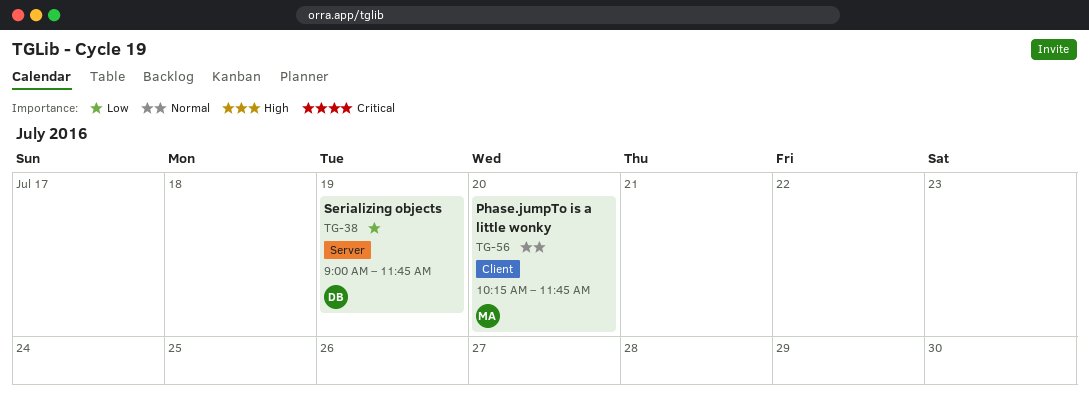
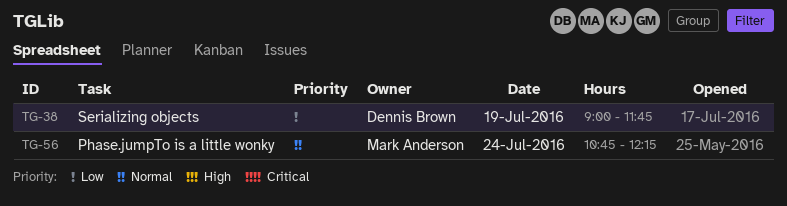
TG-56, day: Jul 20 -> Jul 24
TG-56, begins: 10:15 -> 10:45
TG-56, ends: 11:45 -> 12:15

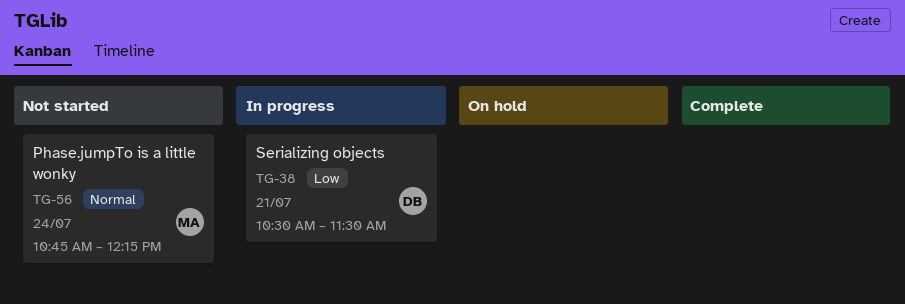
TG-38, day: Jul 19 -> Jul 21
TG-38, begins: 09:00 -> 10:30
TG-38, ends: 11:45 -> 11:30

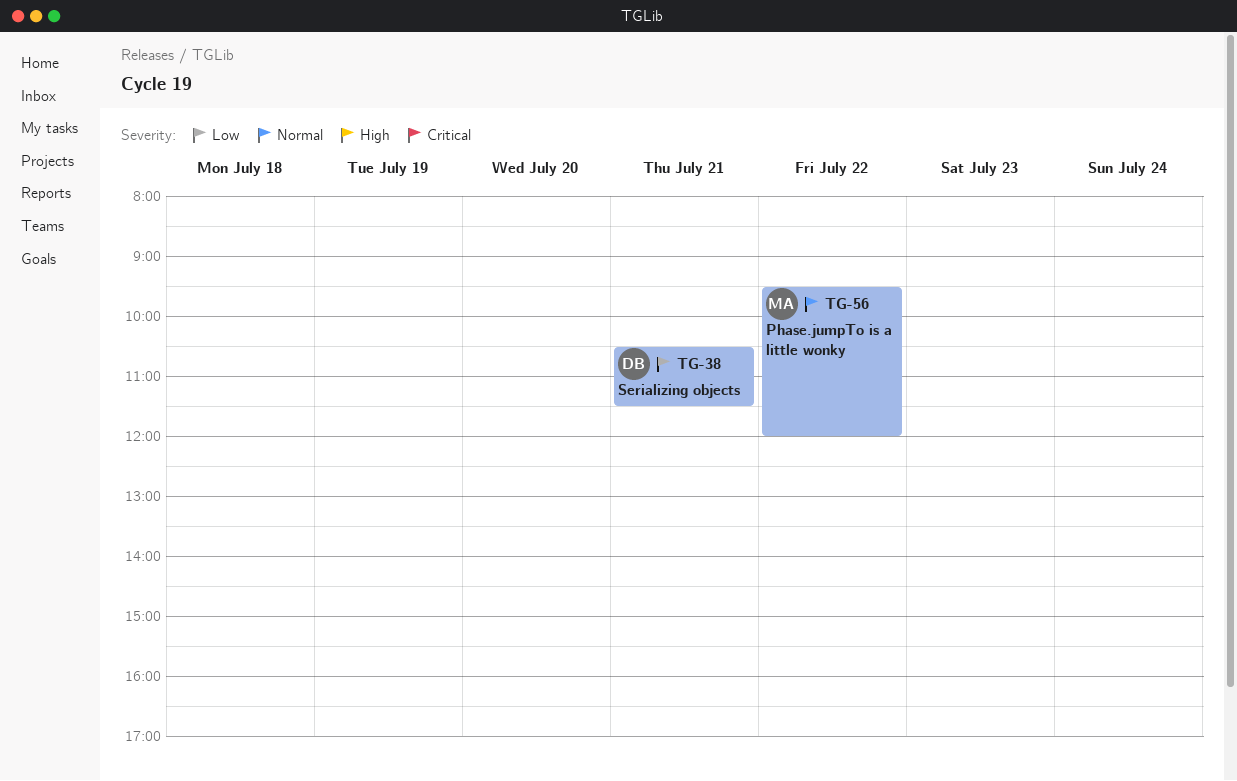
TG-56, day: Jul 24 -> Jul 22
TG-56, begins: 10:45 -> 09:30
TG-56, ends: 12:15 -> 12:00

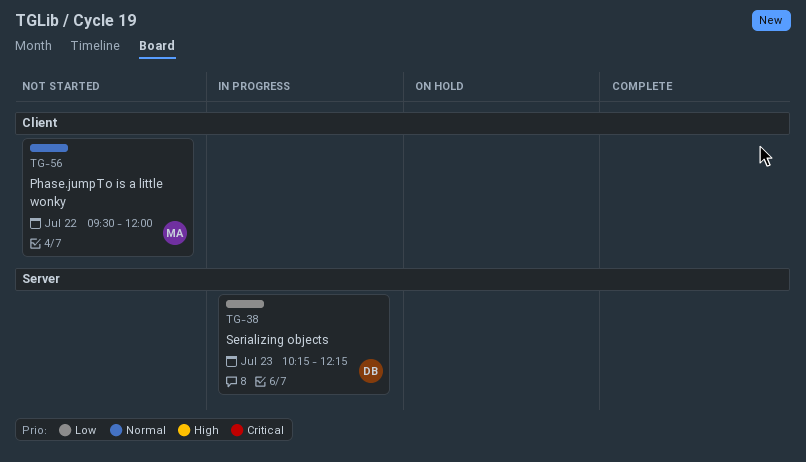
TG-38, day: Jul 21 -> Jul 23
TG-38, begins: 10:30 -> 10:15
TG-38, ends: 11:30 -> 12:15

